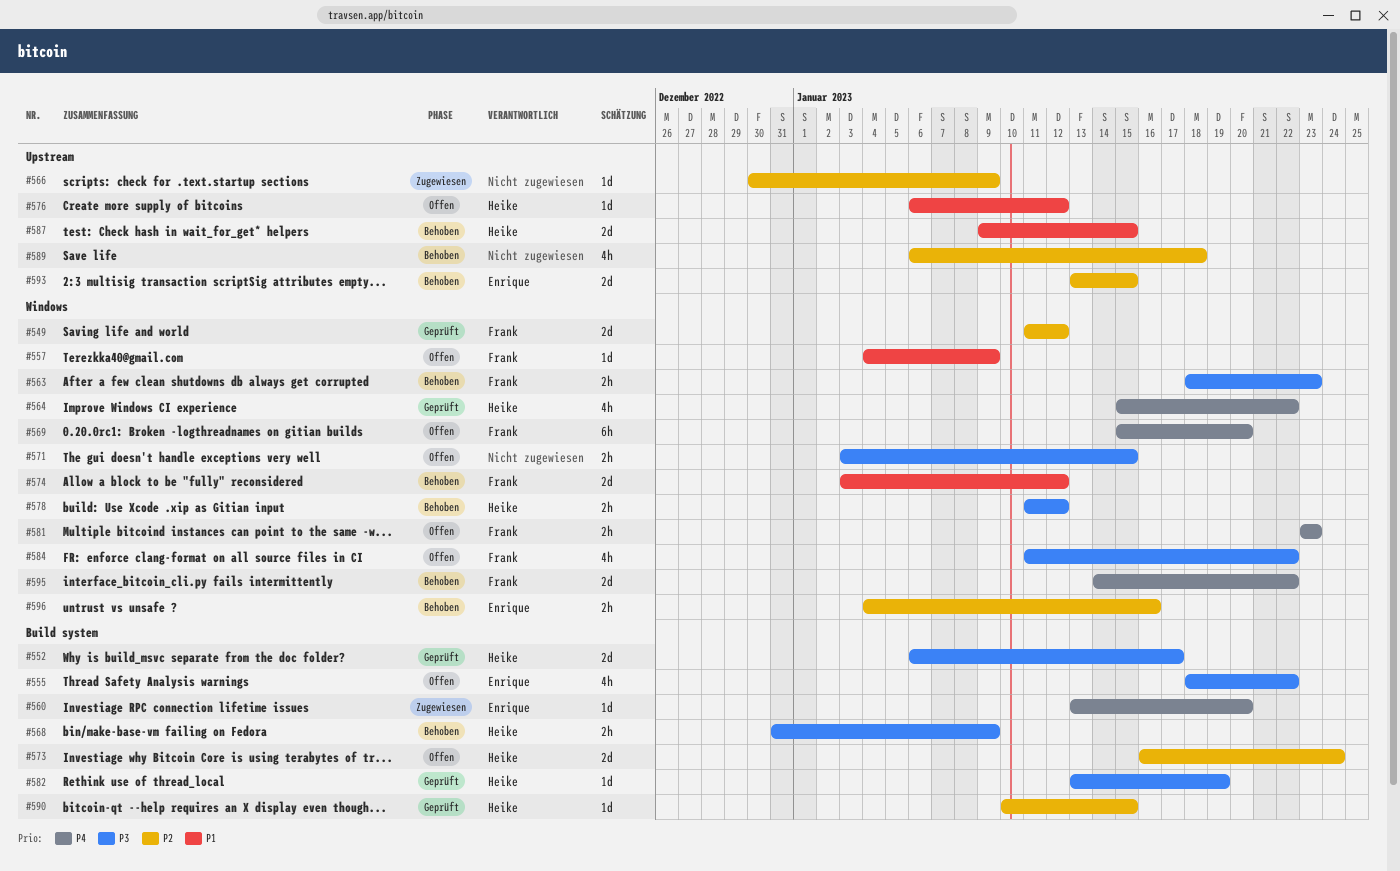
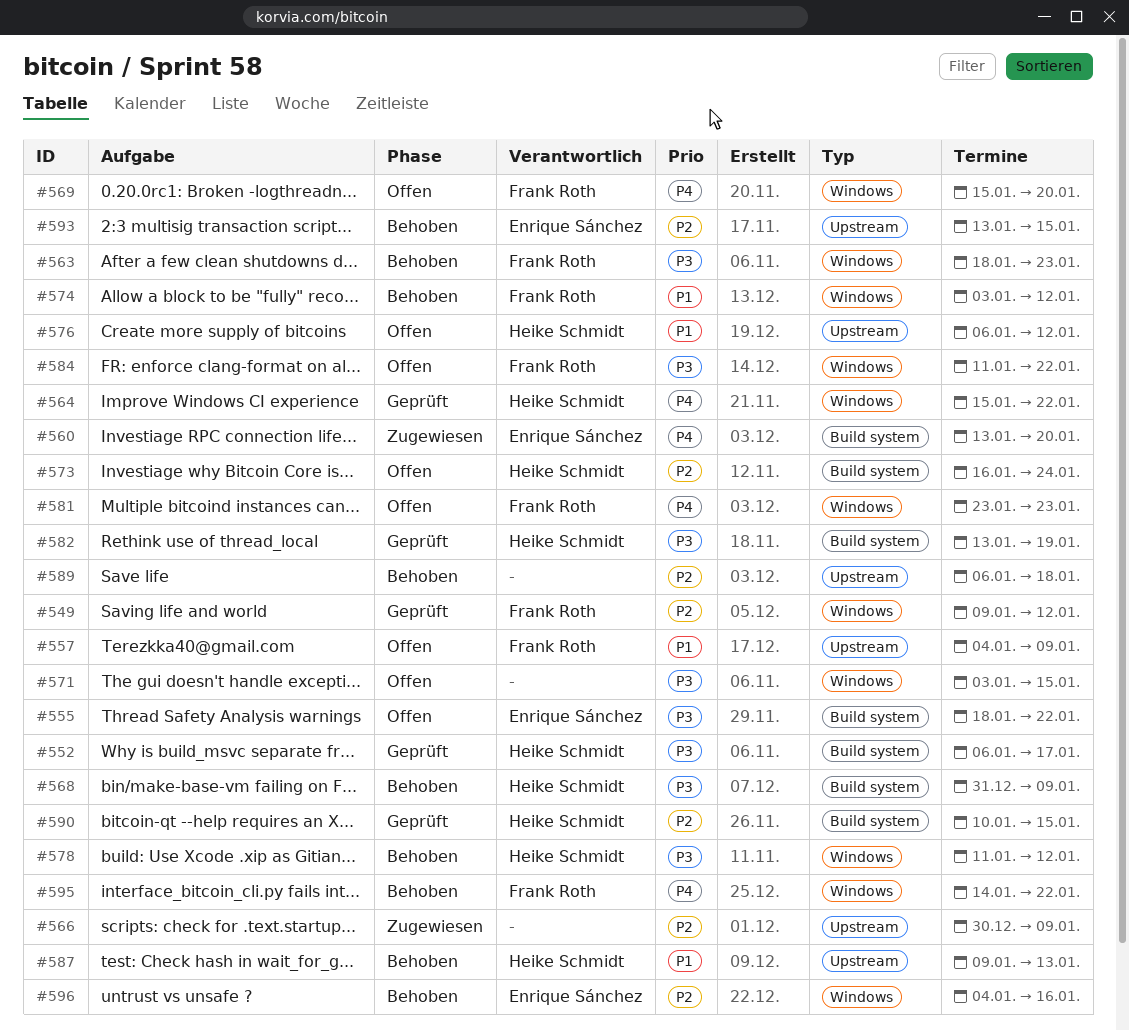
#549, start: Jan 11 -> Jan 9
#557, label: Windows -> Upstream
#587, due: Jan 15 -> Jan 13

